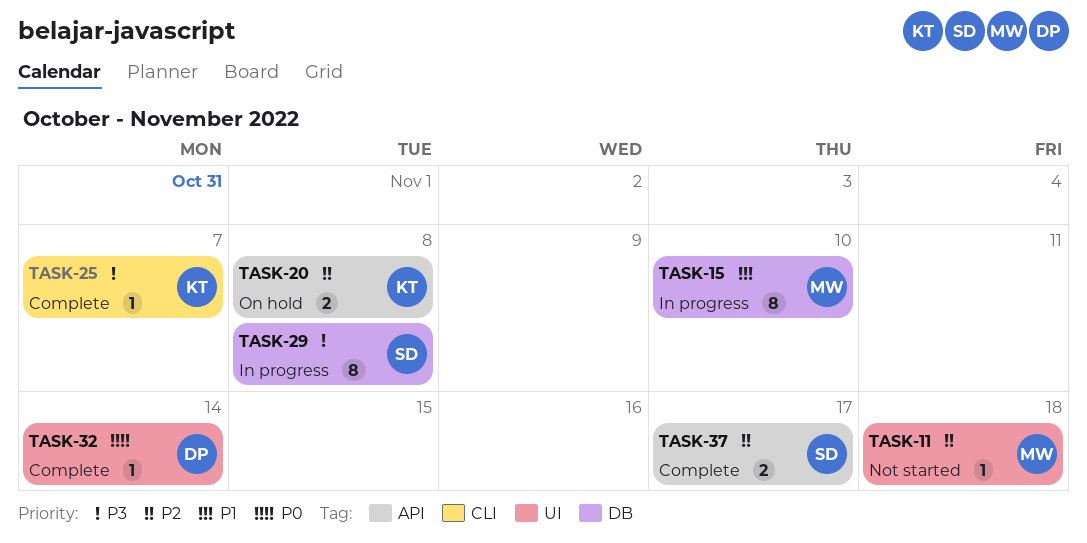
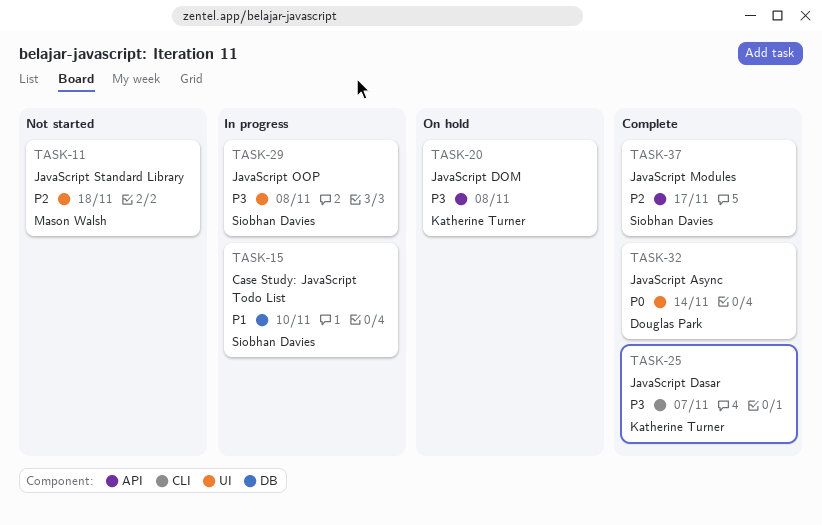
TASK-15, owner: Mason Walsh -> Siobhan Davies
TASK-20, priority: P2 -> P3
TASK-29, label: DB -> UI

